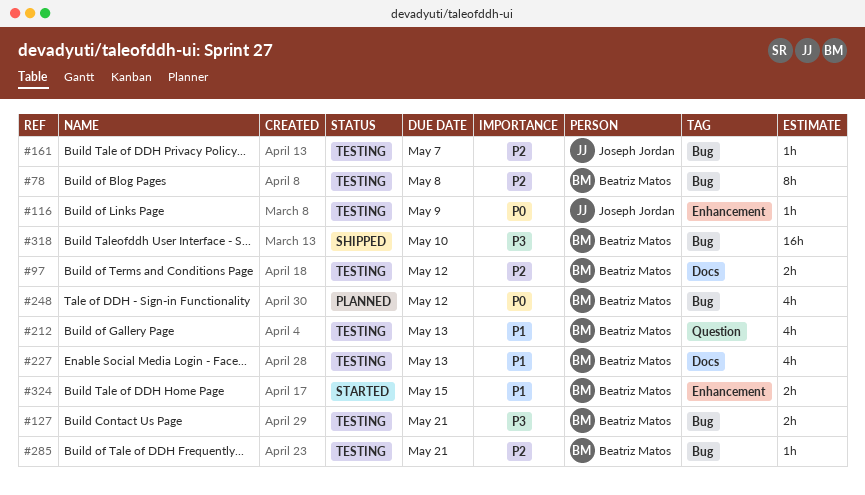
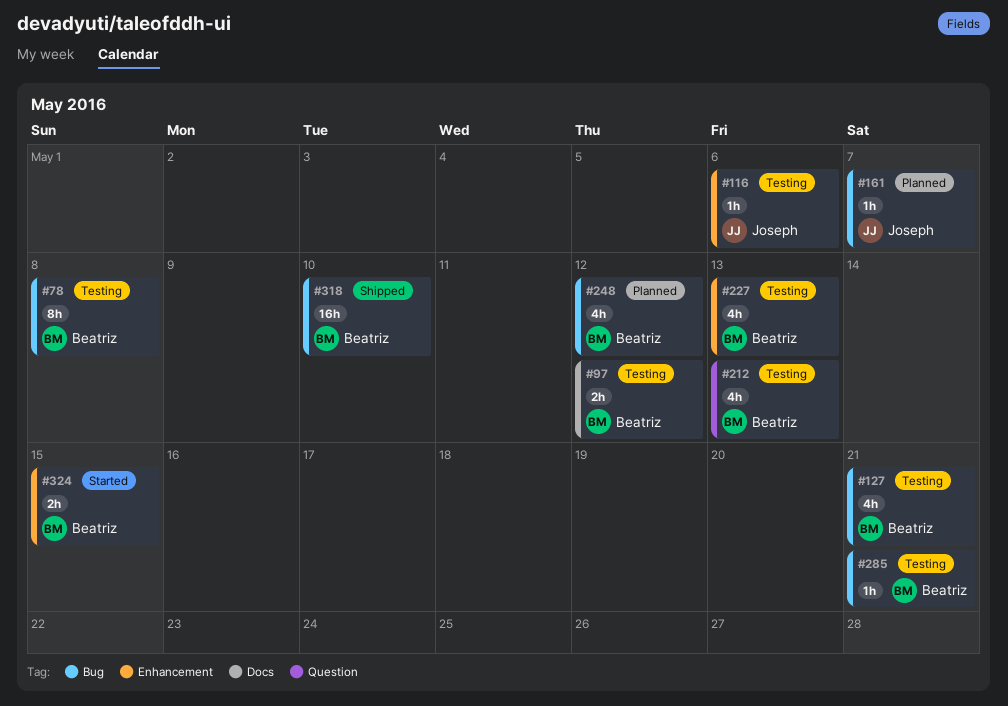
#116, due: May 9 -> May 6
#127, estimate: 2h -> 4h
#161, status: Testing -> Planned
#227, label: Docs -> Enhancement

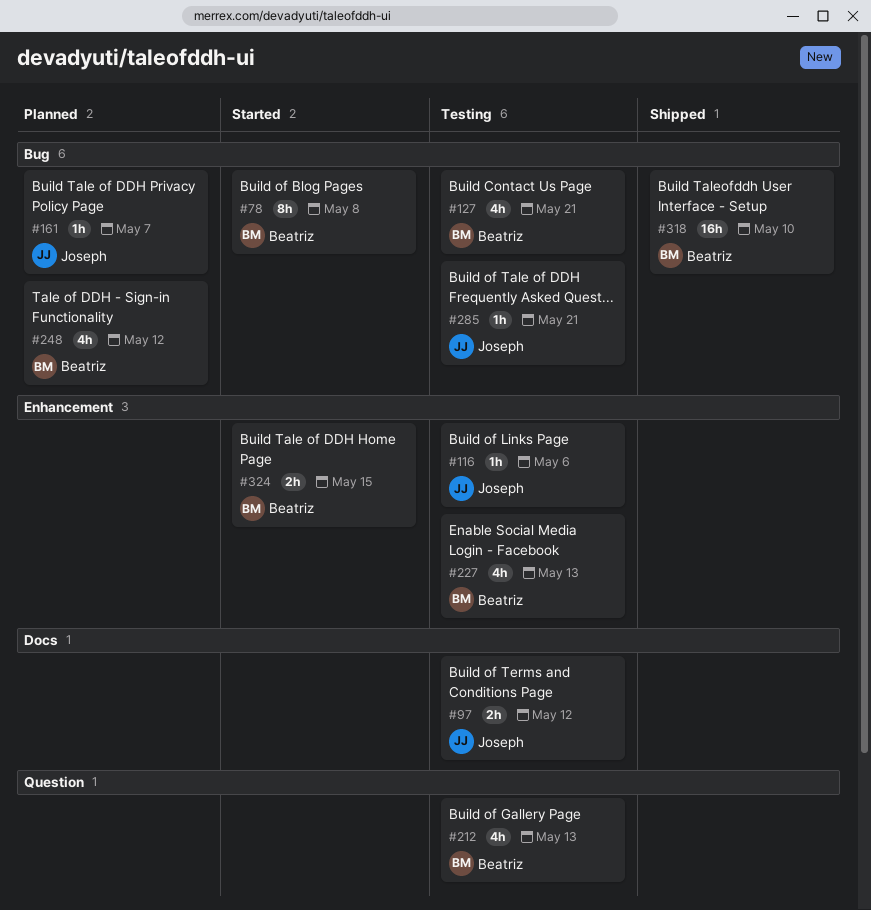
#78, status: Testing -> Started
#97, owner: Beatriz -> Joseph
#285, owner: Beatriz -> Joseph

